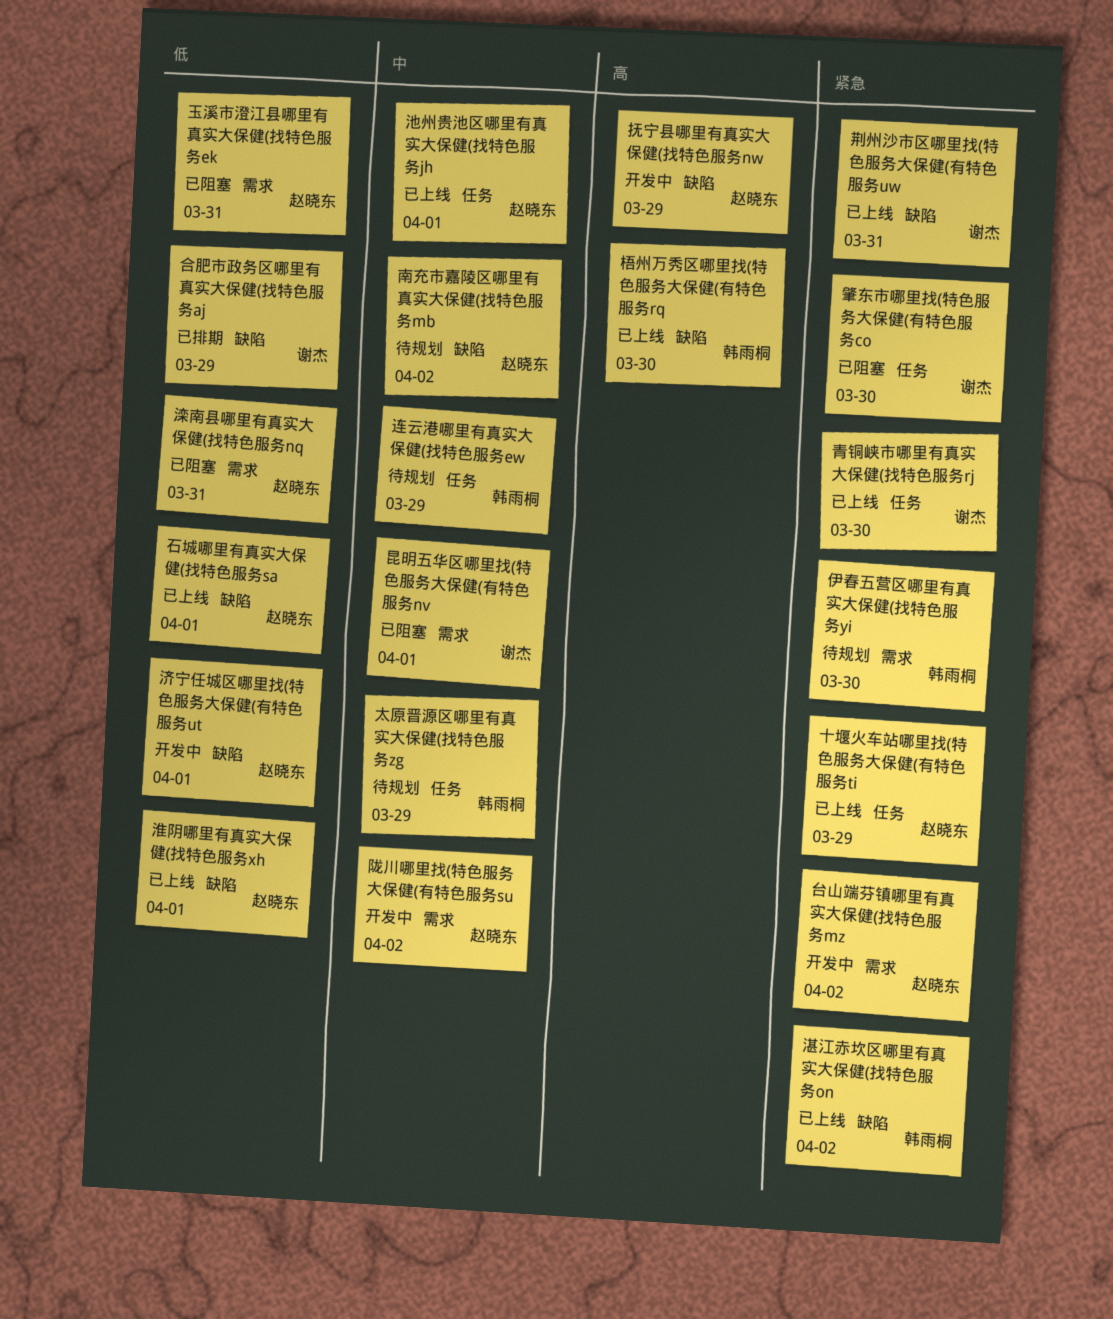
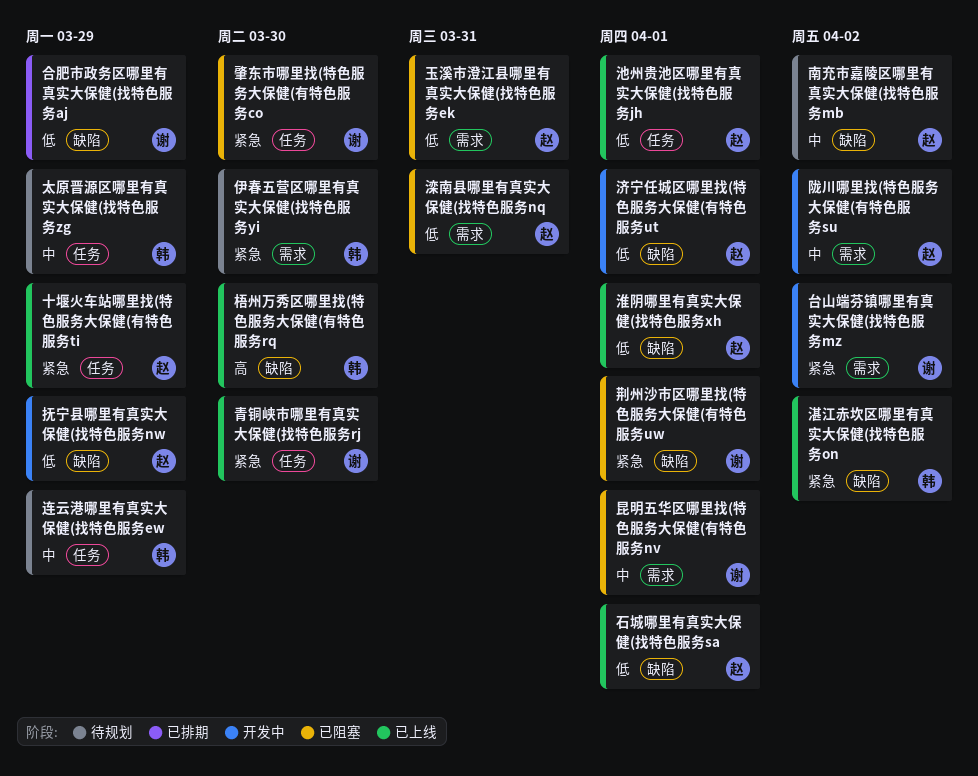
台山端芬镇哪里有真实大保健(找特色服务mz, owner: 赵晓东 -> 谢杰
抚宁县哪里有真实大保健(找特色服务nw, priority: 高 -> 低
池州贵池区哪里有真实大保健(找特色服务jh, priority: 中 -> 低
荆州沙市区哪里找(特色服务大保健(有特色服务uw, status: 已上线 -> 已阻塞
荆州沙市区哪里找(特色服务大保健(有特色服务uw, due: Mar 31 -> Apr 1

